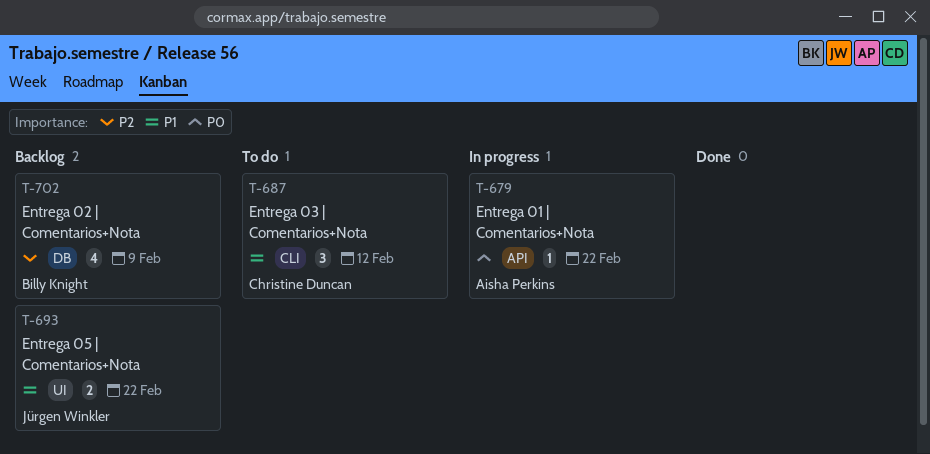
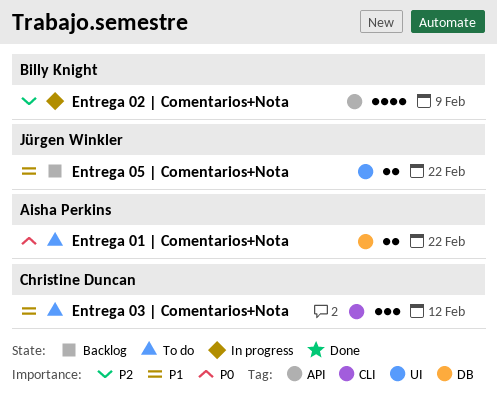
Entrega 01 | Comentarios+Nota, status: In progress -> To do
Entrega 01 | Comentarios+Nota, label: API -> DB
Entrega 01 | Comentarios+Nota, estimate: 1 -> 2
Entrega 02 | Comentarios+Nota, status: Backlog -> In progress
Entrega 02 | Comentarios+Nota, label: DB -> API

